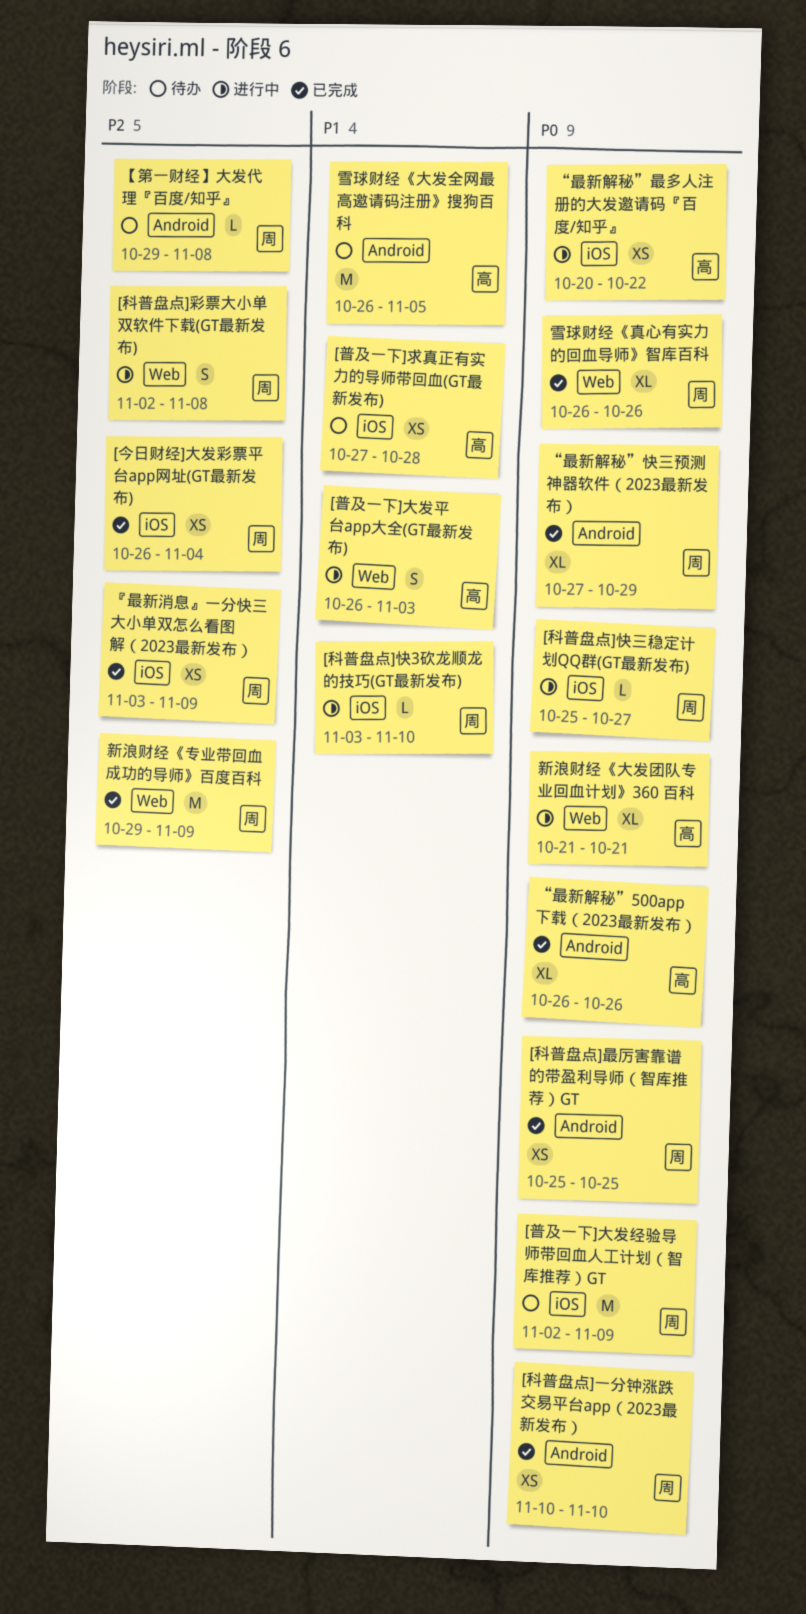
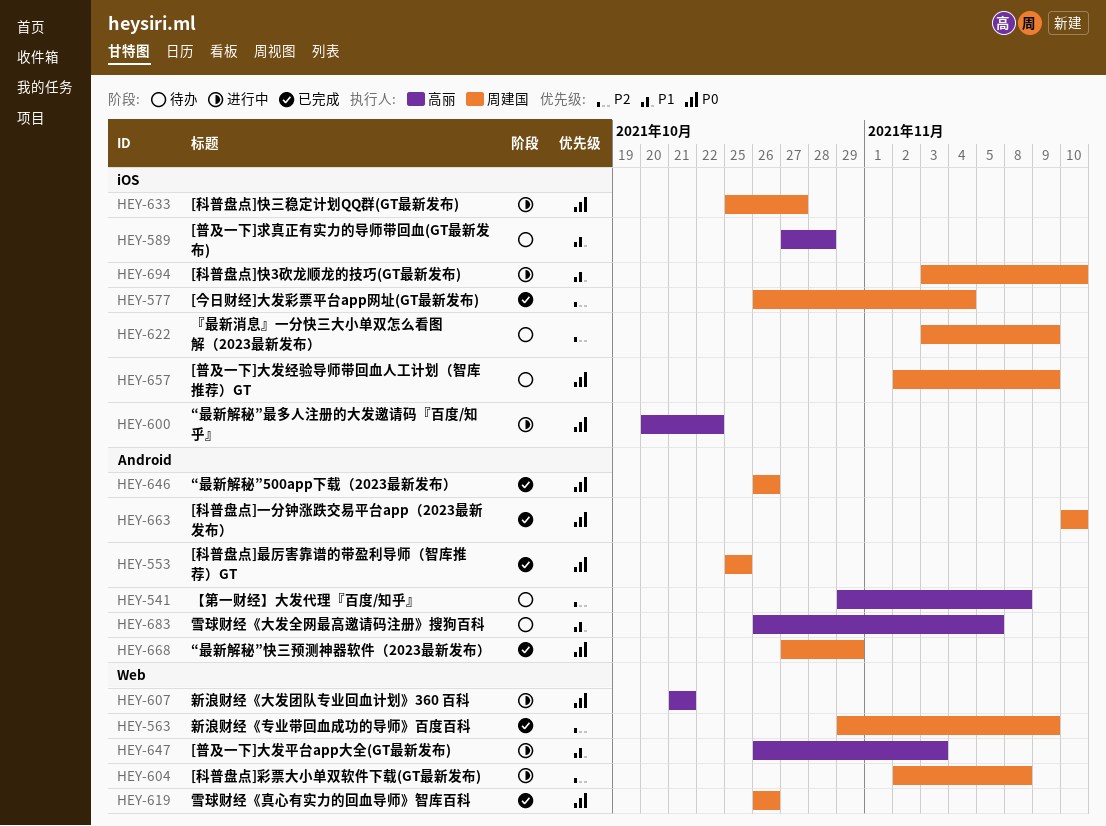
“最新解秘”500app下载（2023最新发布）, owner: 高丽 -> 周建国
『最新消息』一分快三大小单双怎么看图解（2023最新发布）, status: 已完成 -> 待办
【第一财经】大发代理『百度/知乎』, owner: 周建国 -> 高丽

